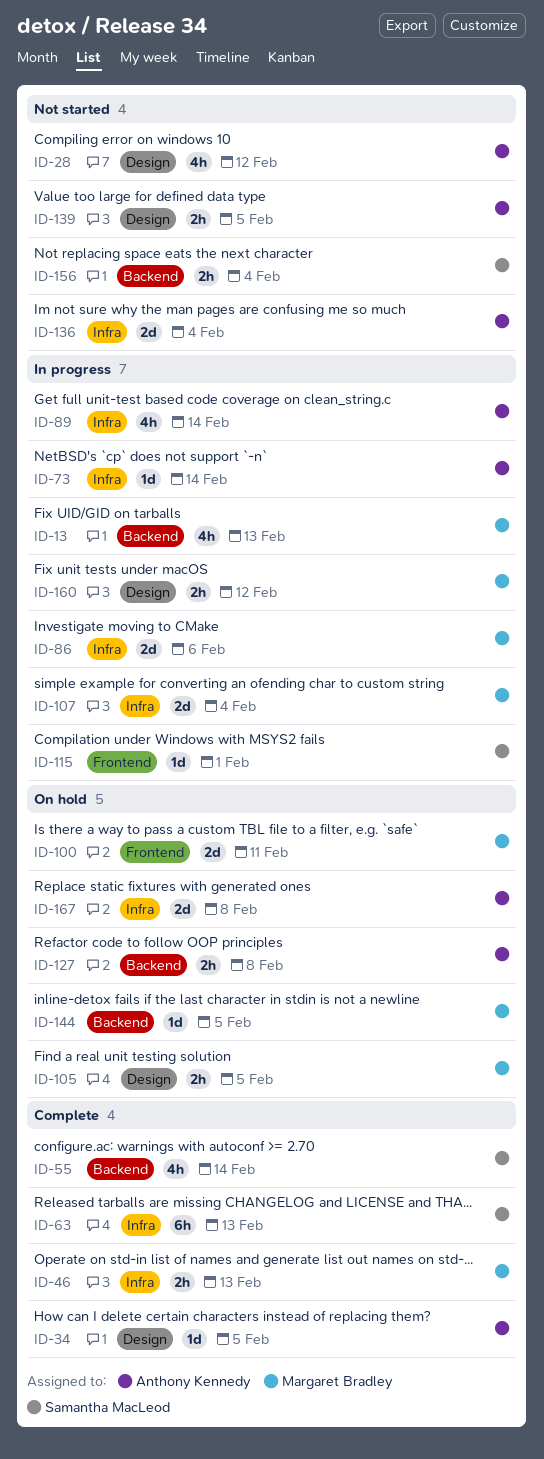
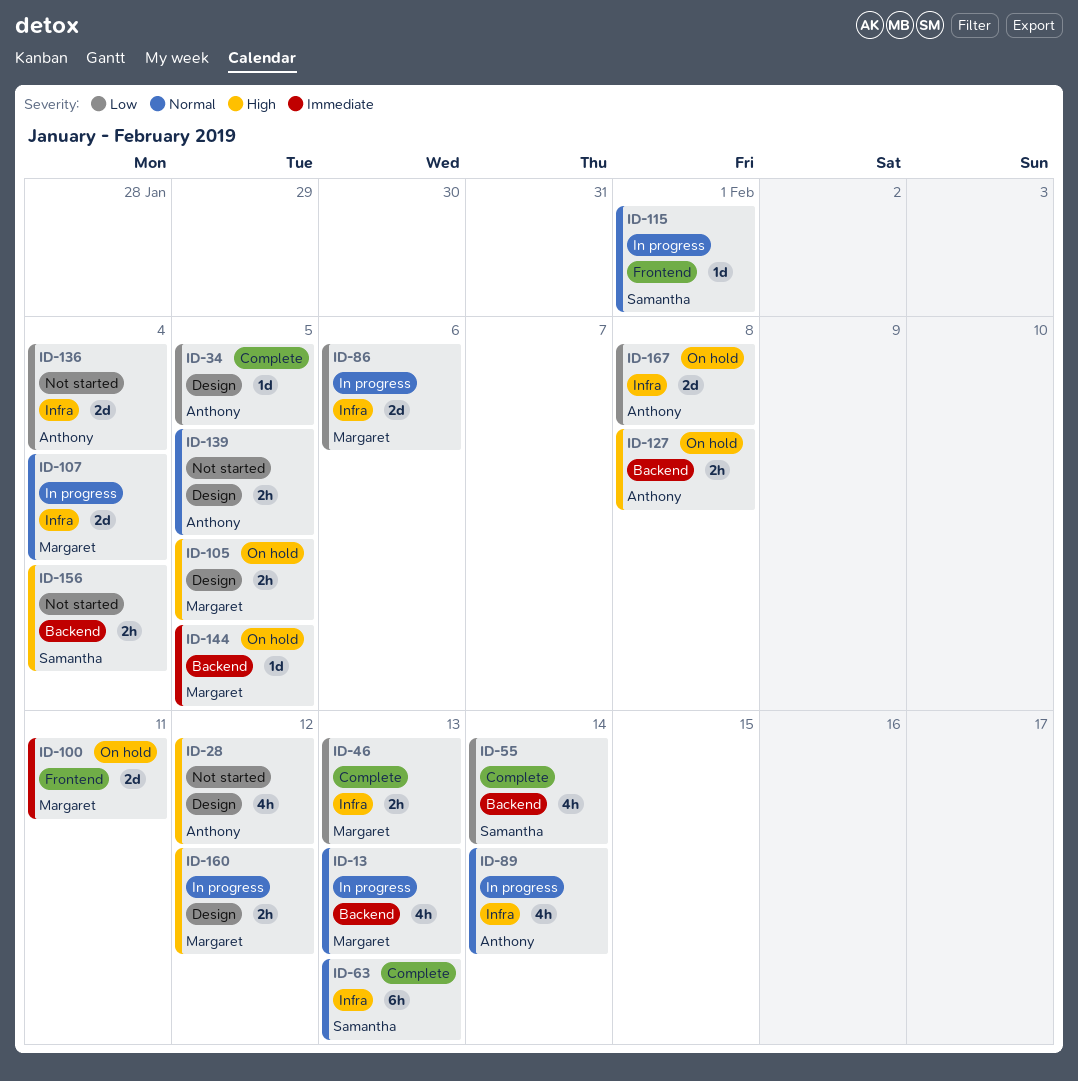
ID-73: present -> none

